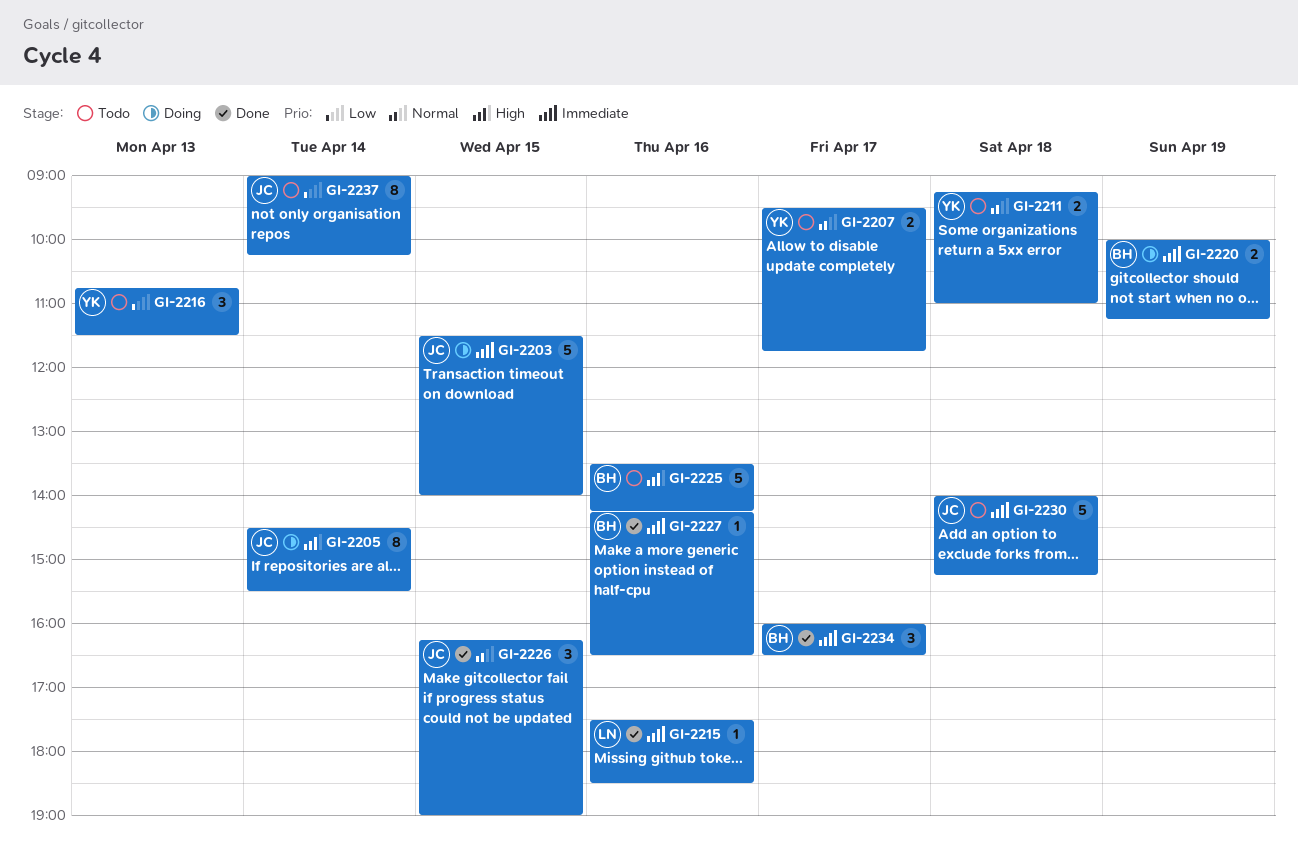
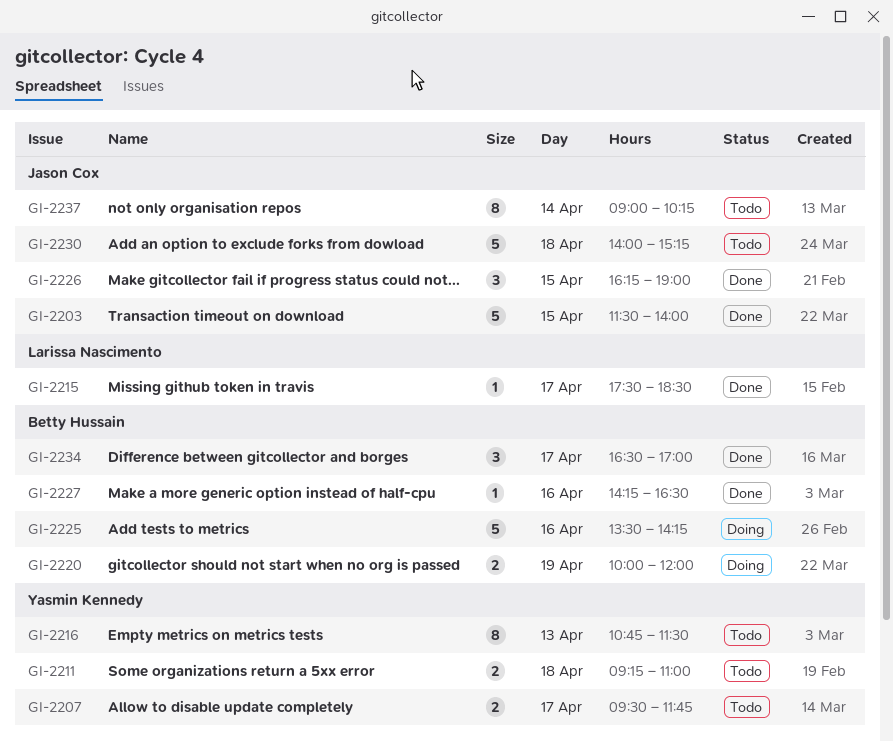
GI-2203, status: Doing -> Done
GI-2205: present -> none
GI-2215, day: Apr 16 -> Apr 17
GI-2216, estimate: 3 -> 8
GI-2220, ends: 11:15 -> 12:00
GI-2225, status: Todo -> Doing
GI-2234, begins: 16:00 -> 16:30
GI-2234, ends: 16:30 -> 17:00

